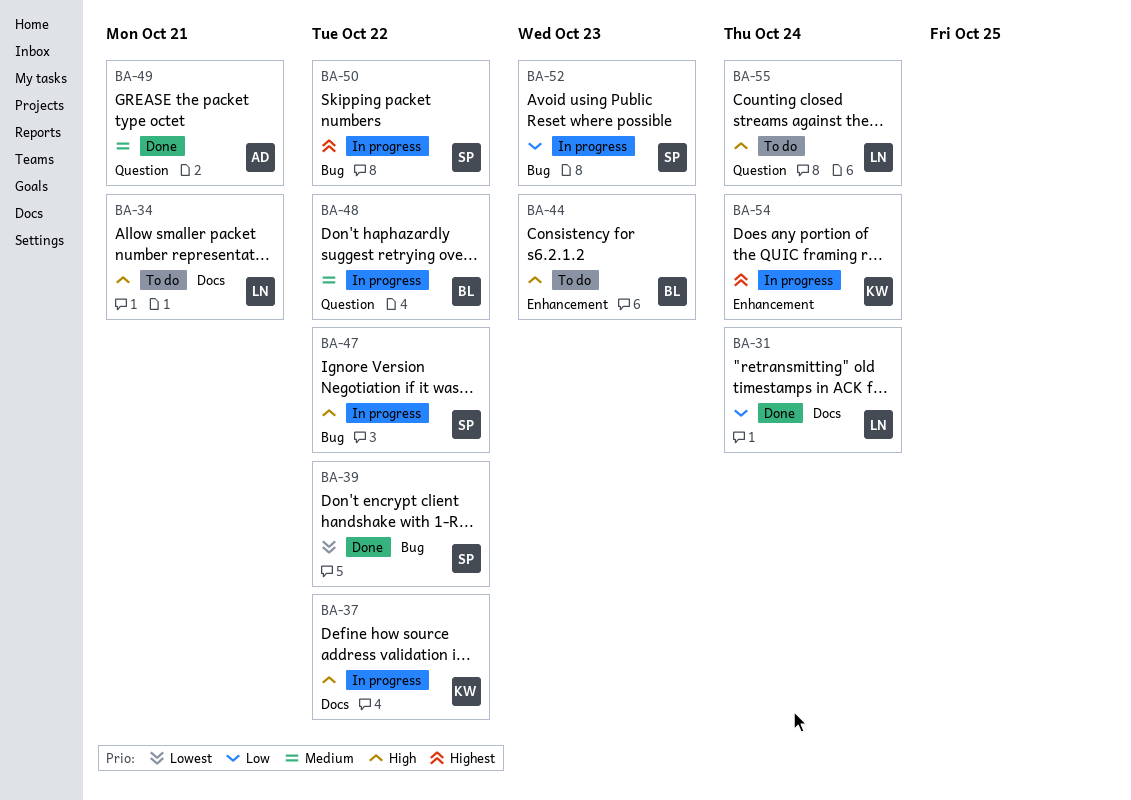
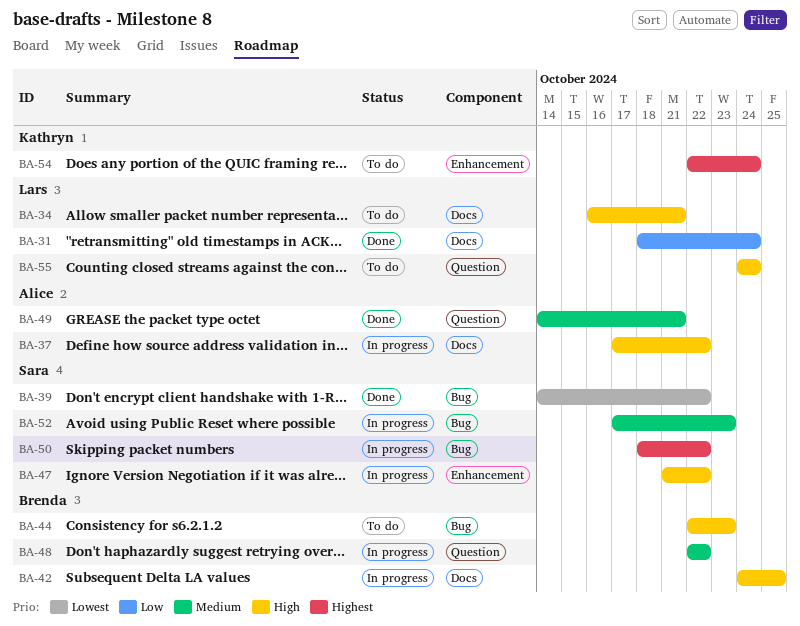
BA-37, owner: Kathryn -> Alice
BA-42: none -> present
BA-44, label: Enhancement -> Bug
BA-47, label: Bug -> Enhancement
BA-52, priority: Low -> Medium
BA-54, status: In progress -> To do

